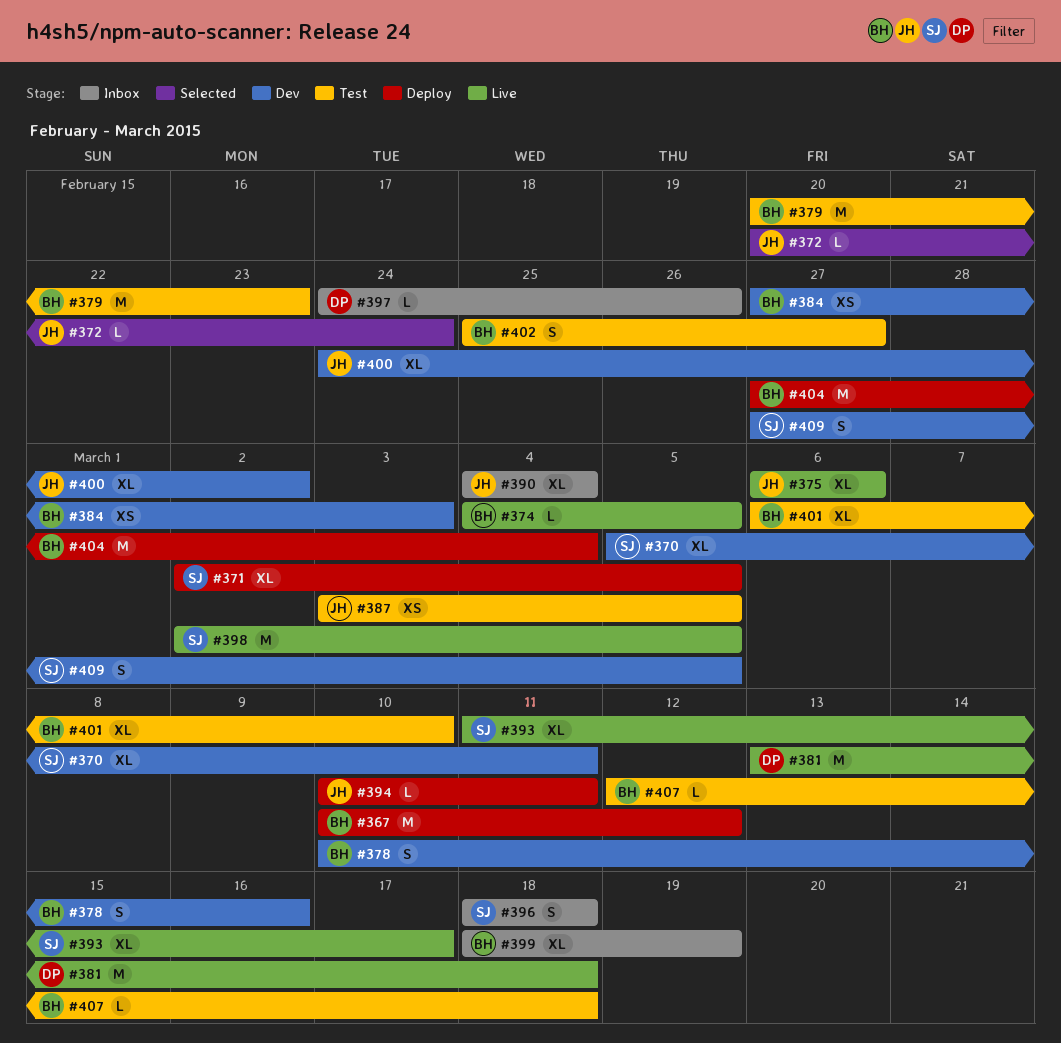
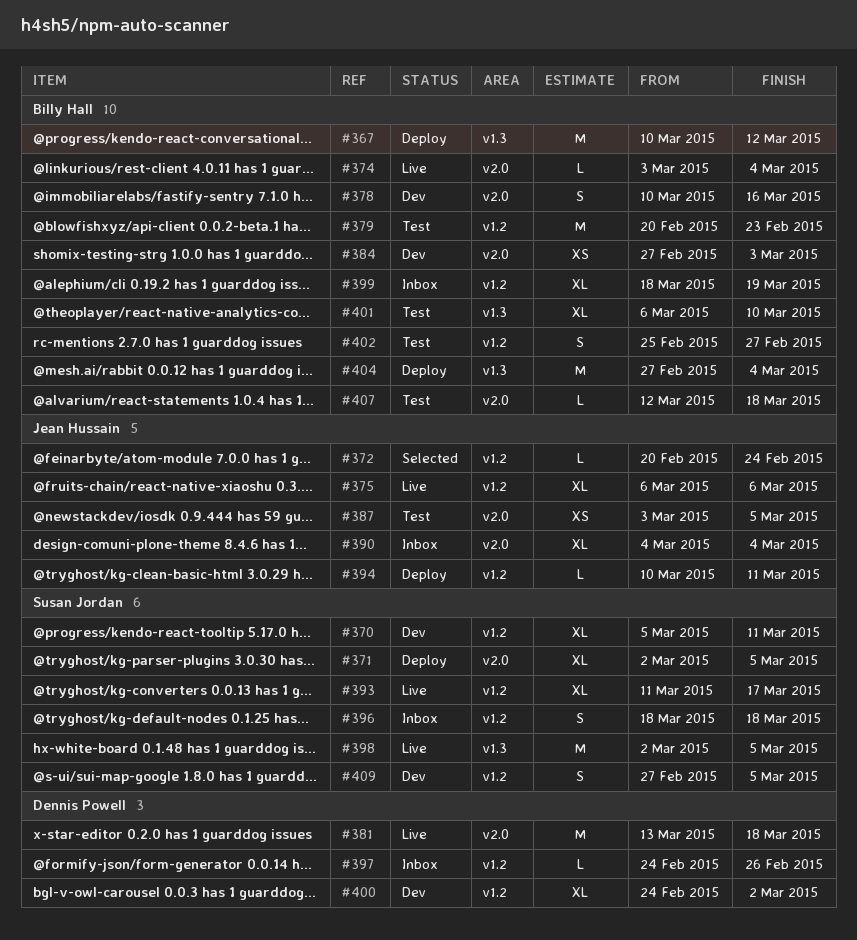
#374, start: Mar 4 -> Mar 3
#374, due: Mar 5 -> Mar 4
#400, owner: Jean Hussain -> Dennis Powell

